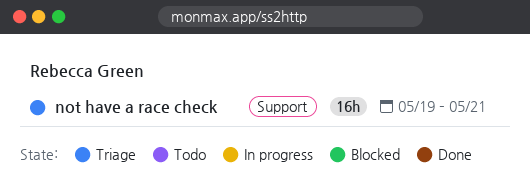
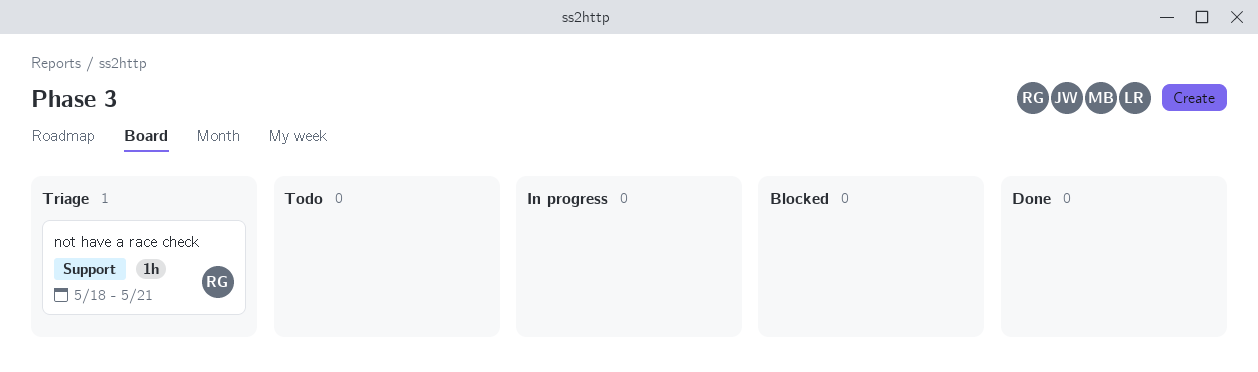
not have a race check, estimate: 16h -> 1h
not have a race check, start: May 19 -> May 18

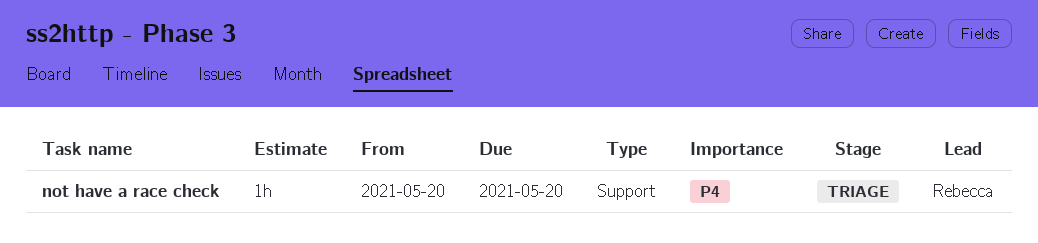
not have a race check, start: May 18 -> May 20
not have a race check, due: May 21 -> May 20

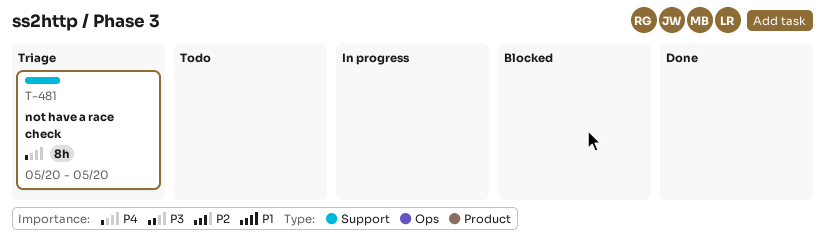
not have a race check, estimate: 1h -> 8h

